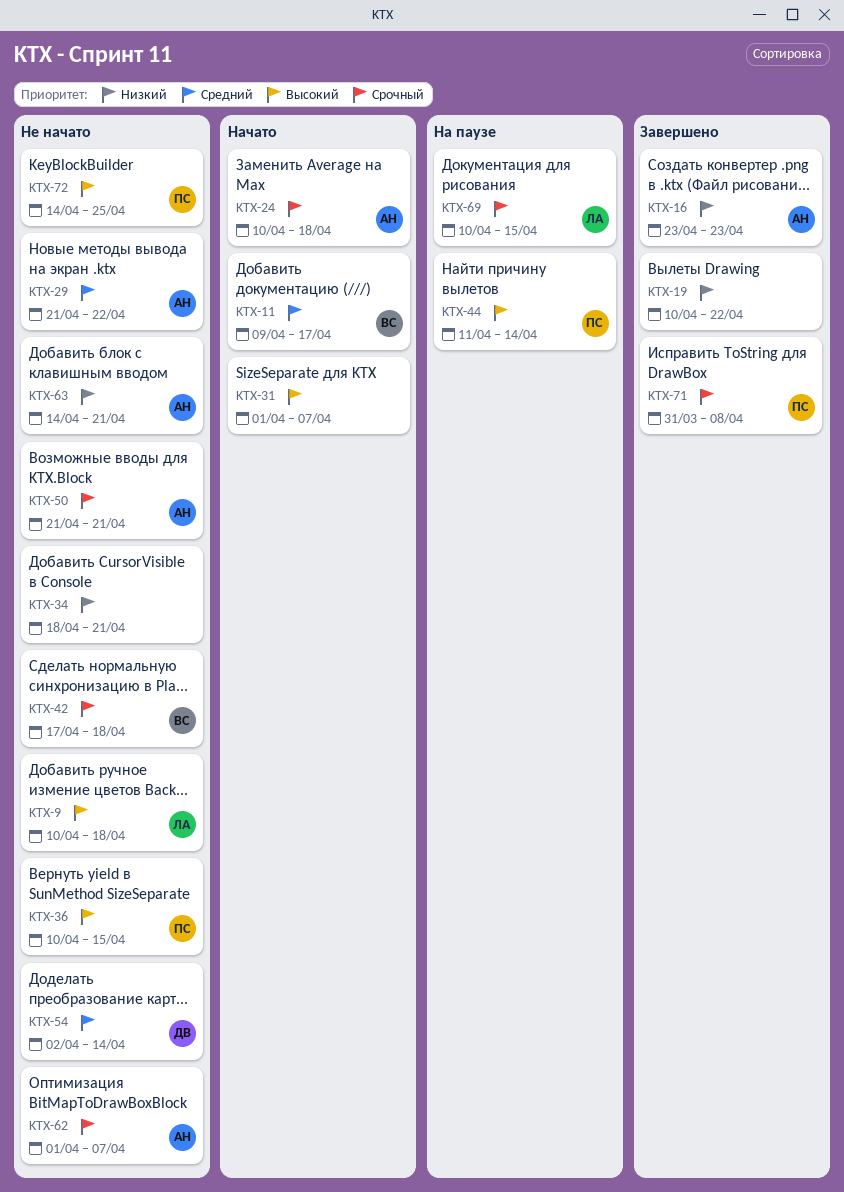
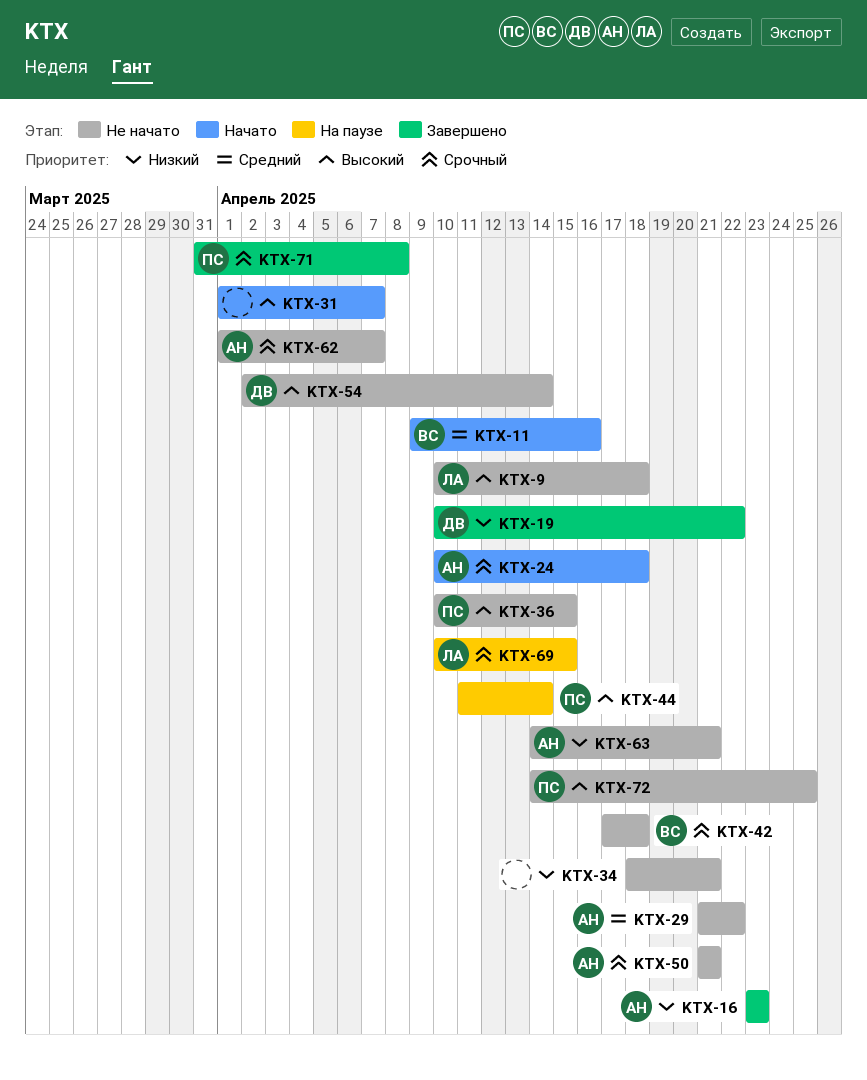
KTX-11, due: Apr 17 -> Apr 16
KTX-19, owner: none -> ДВ
KTX-54, priority: Средний -> Высокий

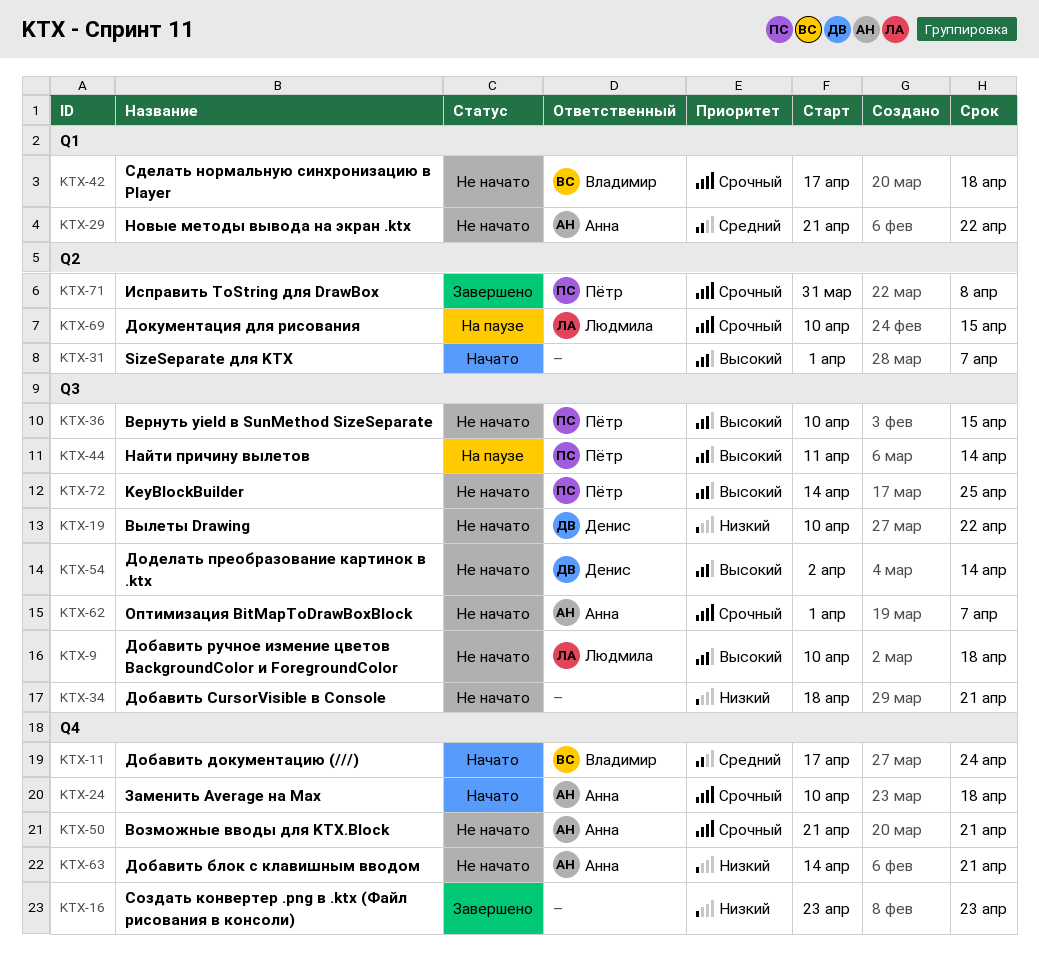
KTX-11, start: Apr 9 -> Apr 17
KTX-11, due: Apr 16 -> Apr 24
KTX-16, owner: Анна -> none
KTX-19, status: Завершено -> Не начато

